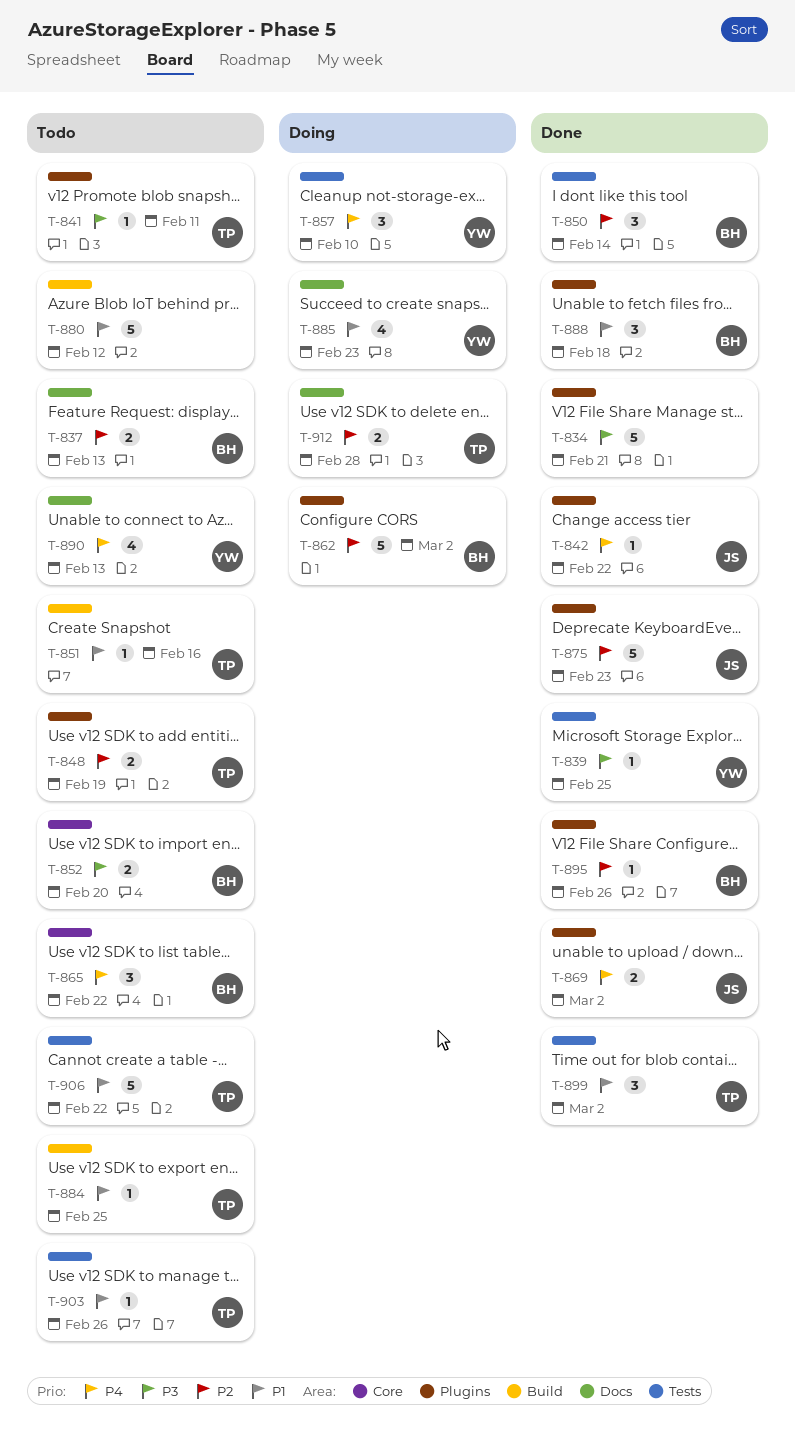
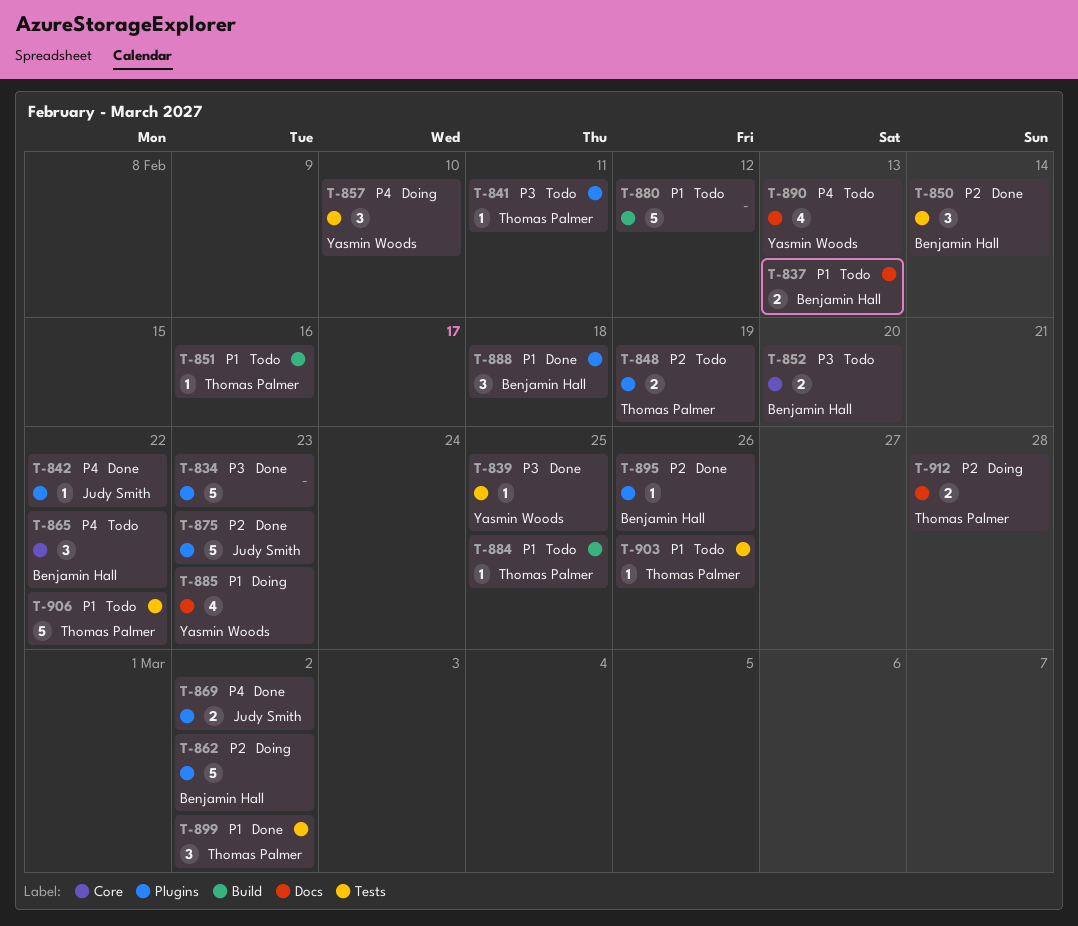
T-834, due: Feb 21 -> Feb 23
T-837, priority: P2 -> P1

